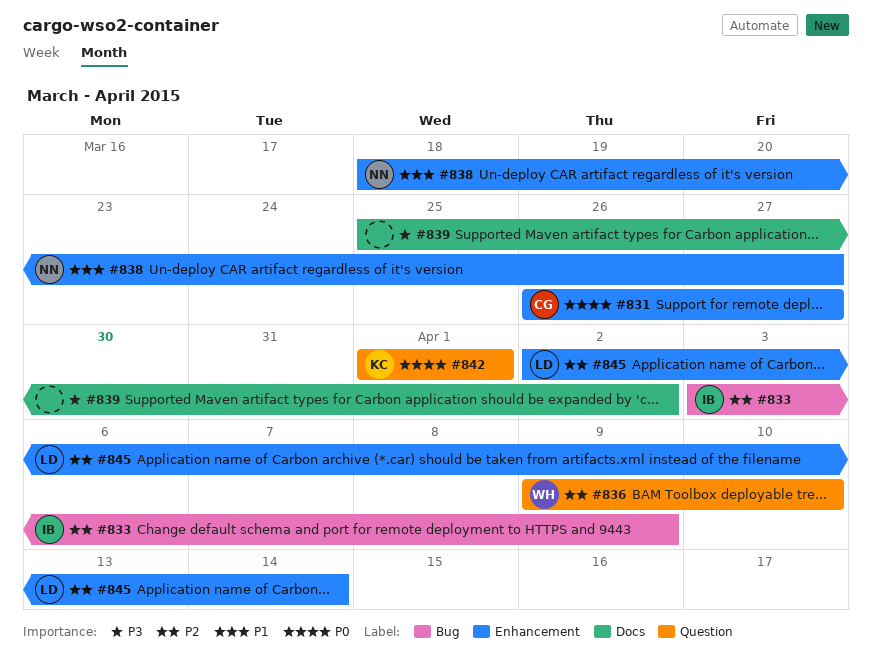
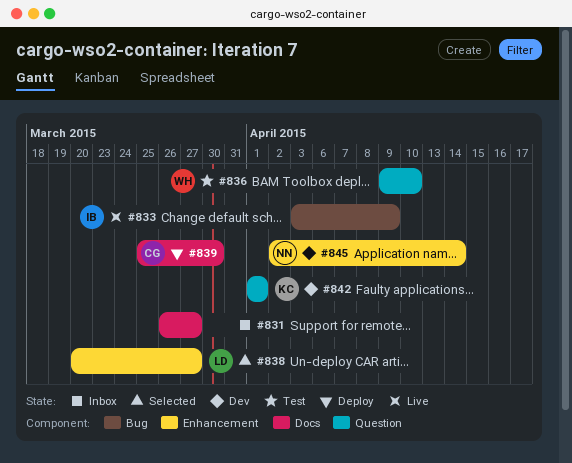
#831, owner: CG -> none
#831, label: Enhancement -> Docs
#838, owner: NN -> LD
#838, start: Mar 18 -> Mar 20
#839, owner: none -> CG
#839, due: Apr 2 -> Mar 30
#845, owner: LD -> NN

